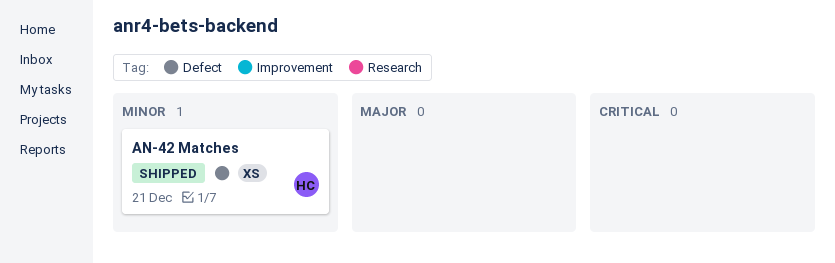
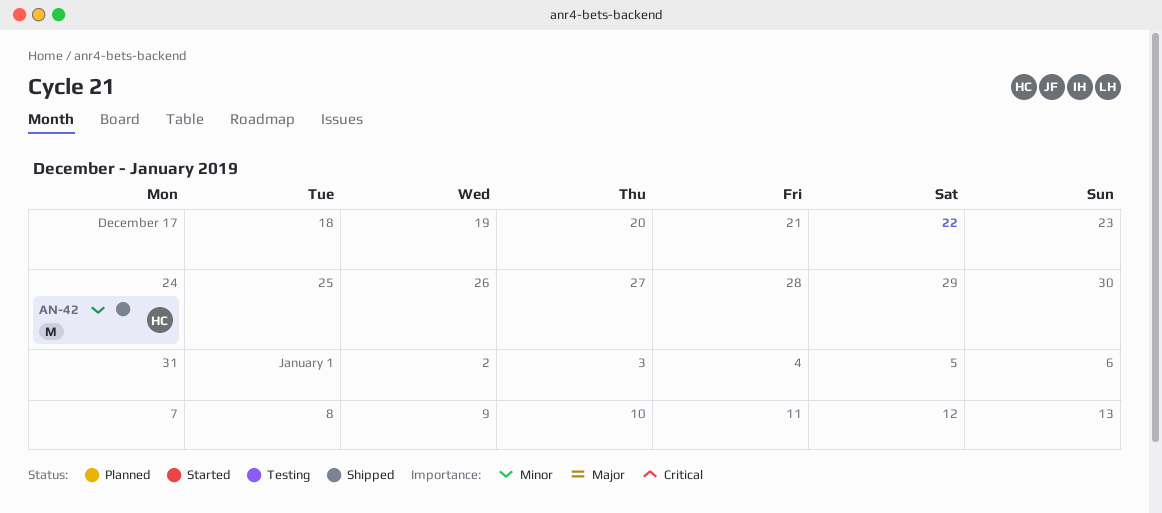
AN-42, estimate: XS -> M
AN-42, due: Dec 21 -> Dec 24

